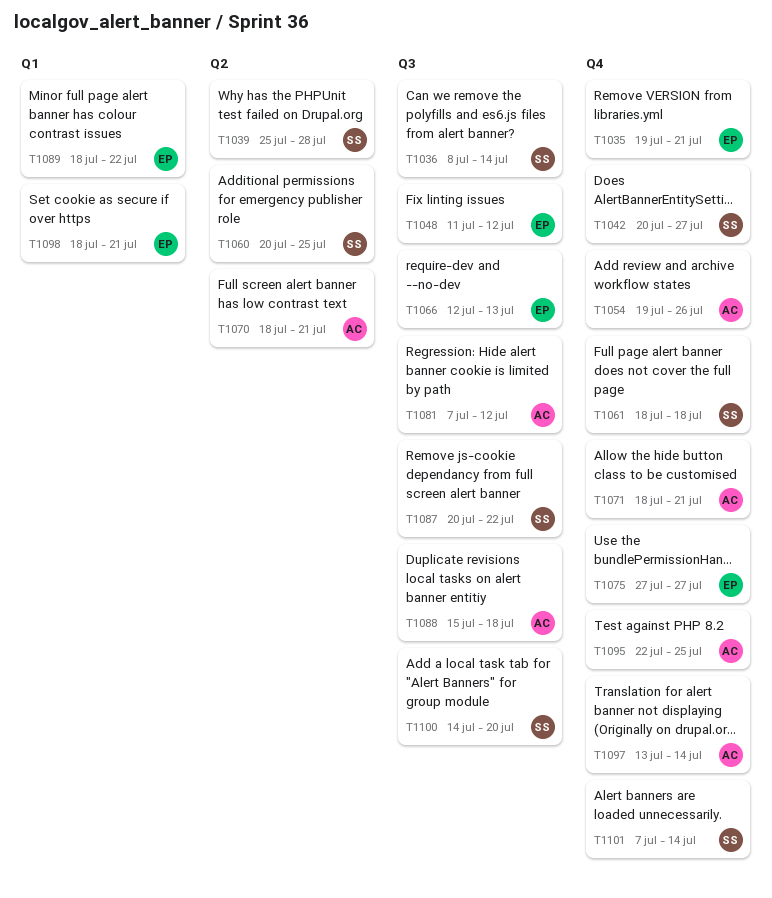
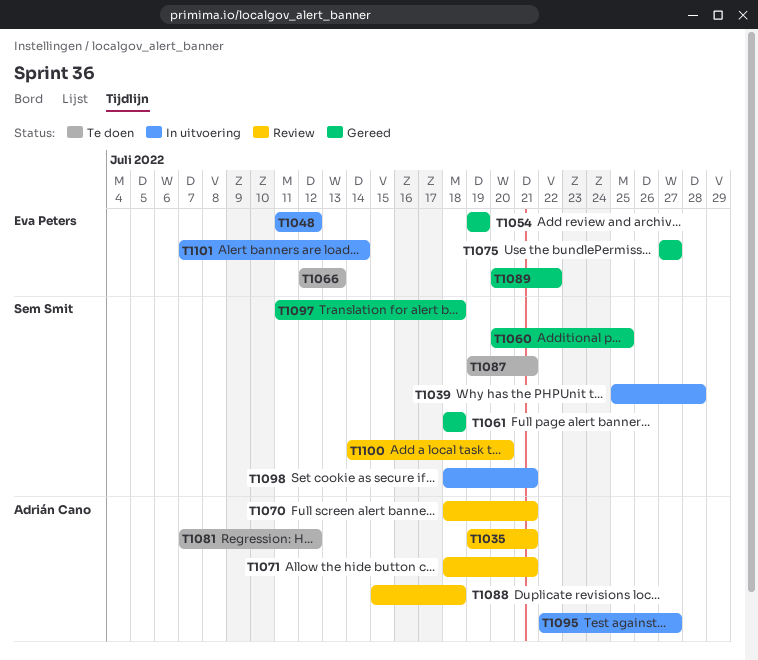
T1035, owner: Eva Peters -> Adrián Cano
T1036: present -> none
T1042: present -> none
T1054, owner: Adrián Cano -> Eva Peters
T1054, due: Jul 26 -> Jul 19
T1087, start: Jul 20 -> Jul 19
T1087, due: Jul 22 -> Jul 21
T1089, start: Jul 18 -> Jul 20
T1095, due: Jul 25 -> Jul 27
T1097, owner: Adrián Cano -> Sem Smit
T1097, start: Jul 13 -> Jul 11
T1097, due: Jul 14 -> Jul 18
T1098, owner: Eva Peters -> Sem Smit
T1101, owner: Sem Smit -> Eva Peters

